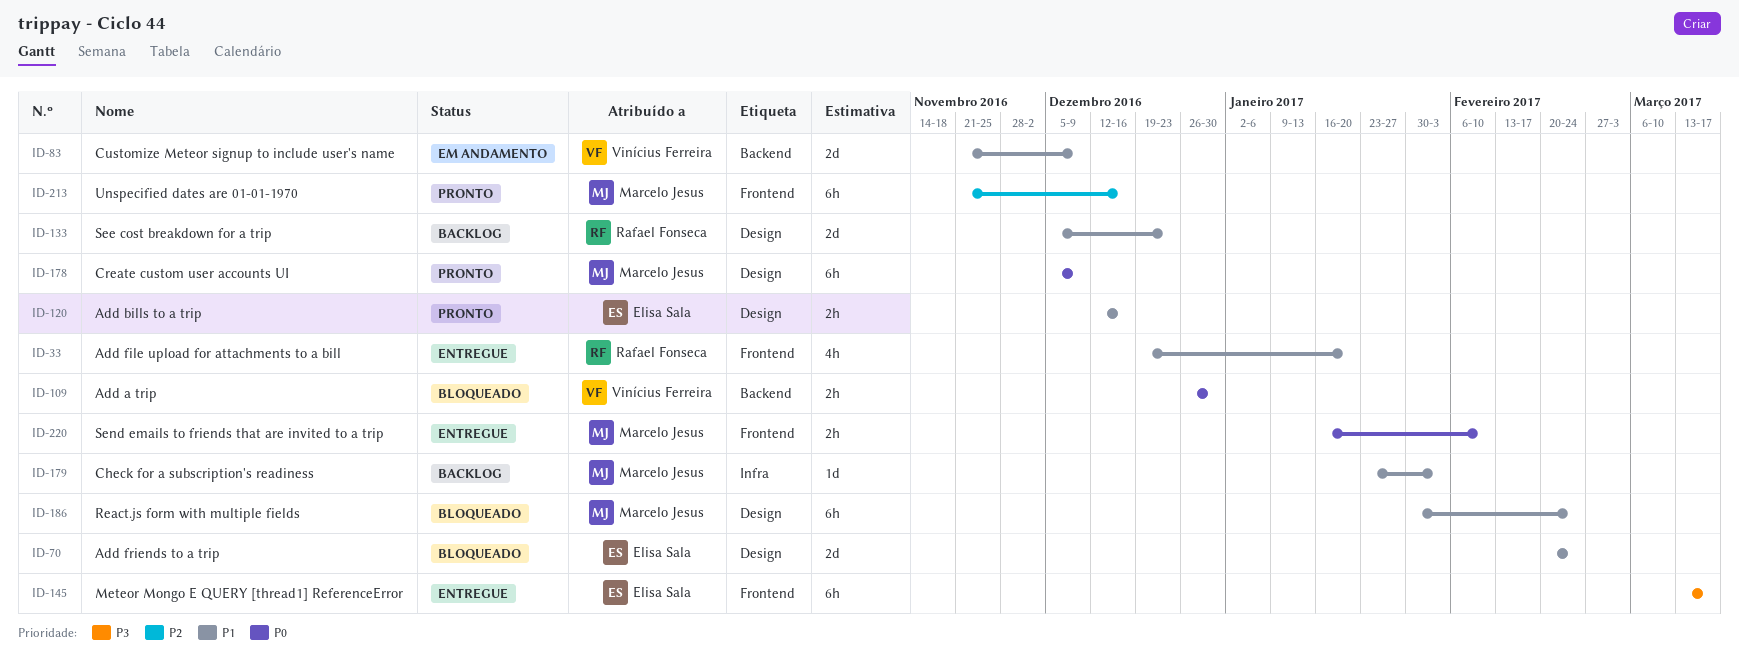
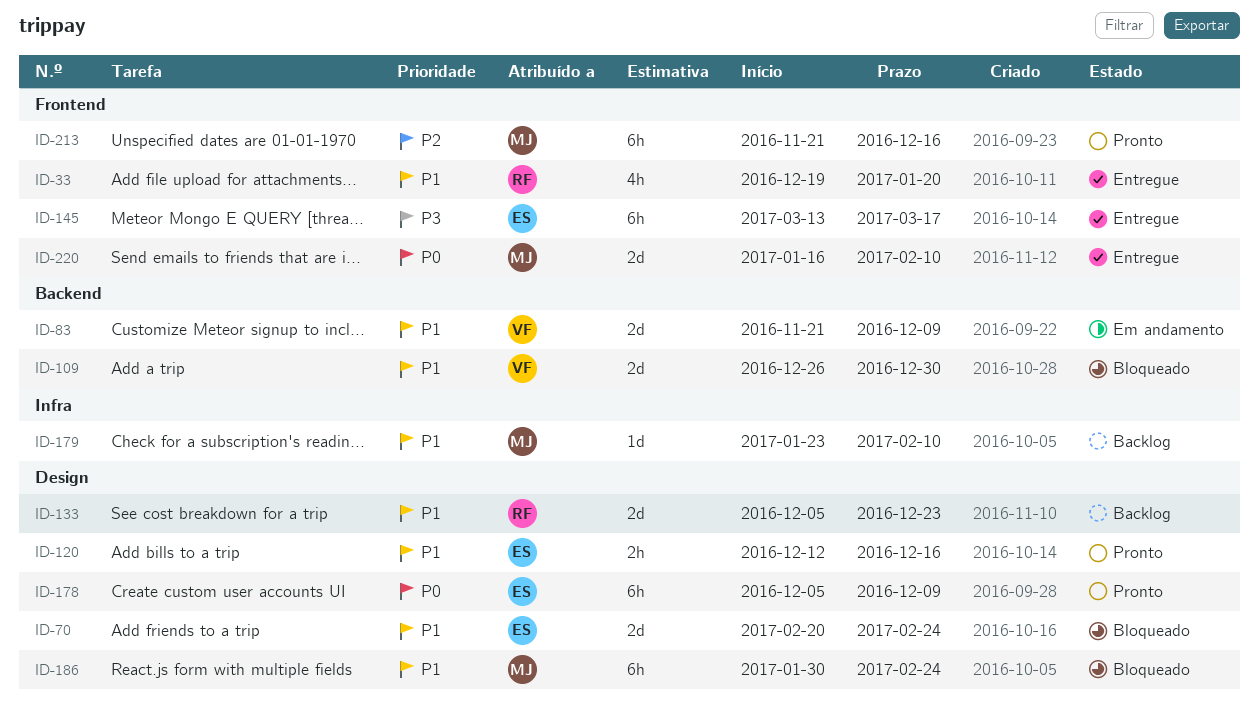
ID-109, priority: P0 -> P1
ID-109, estimate: 2h -> 2d
ID-178, owner: Marcelo Jesus -> Elisa Sala
ID-179, due: Feb 3 -> Feb 10
ID-220, estimate: 2h -> 2d

